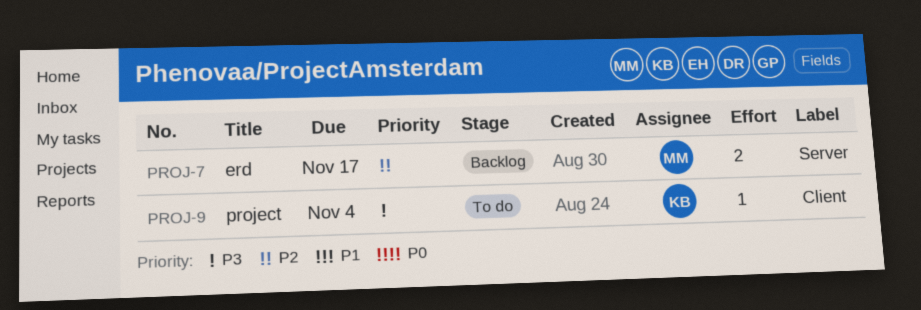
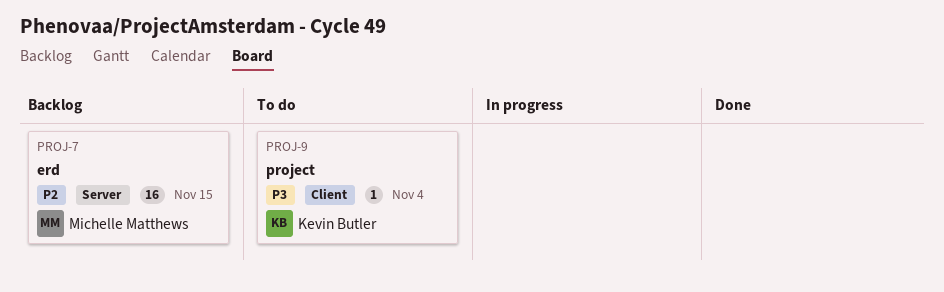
PROJ-7, estimate: 2 -> 16
PROJ-7, due: Nov 17 -> Nov 15

